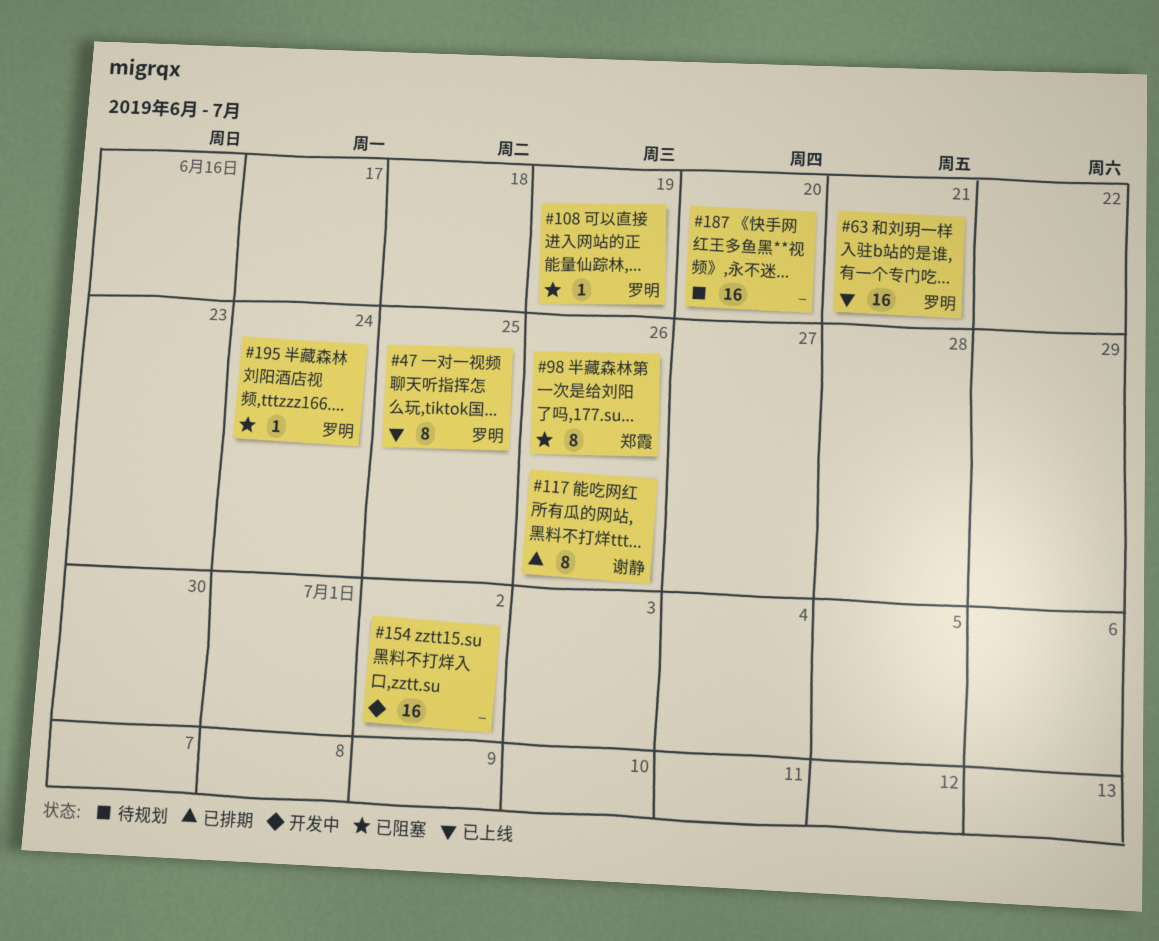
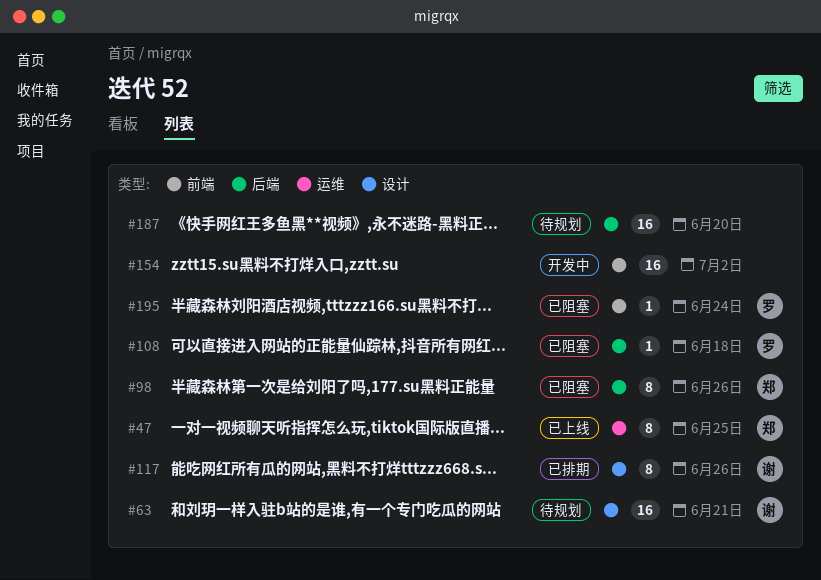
#47, owner: 罗明 -> 郑霞
#63, status: 已上线 -> 待规划
#63, owner: 罗明 -> 谢静
#108, due: Jun 19 -> Jun 18

